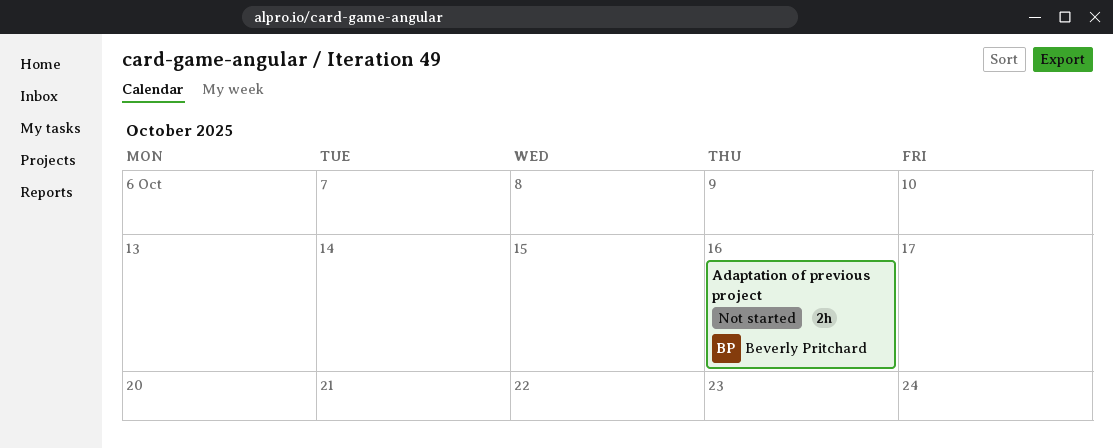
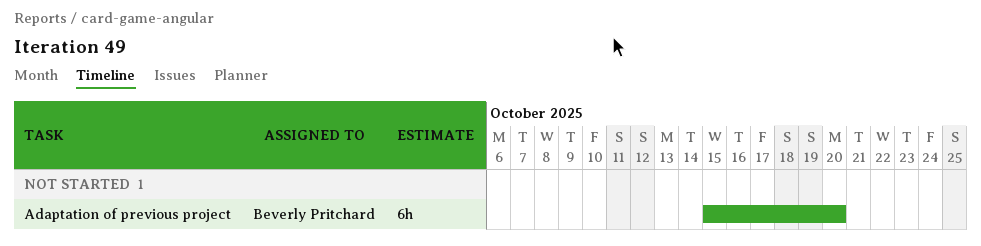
Adaptation of previous project, estimate: 2h -> 6h
Adaptation of previous project, due: Oct 16 -> Oct 20

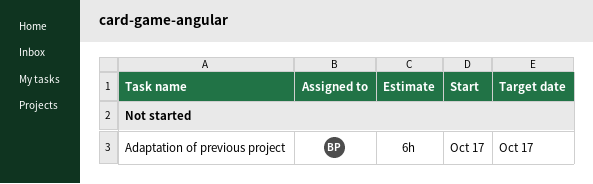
Adaptation of previous project, start: Oct 15 -> Oct 17
Adaptation of previous project, due: Oct 20 -> Oct 17

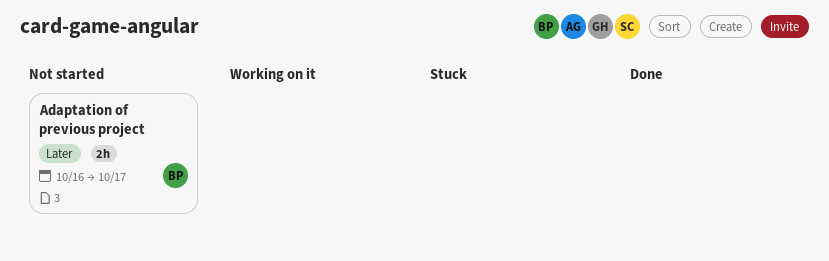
Adaptation of previous project, estimate: 6h -> 2h
Adaptation of previous project, start: Oct 17 -> Oct 16

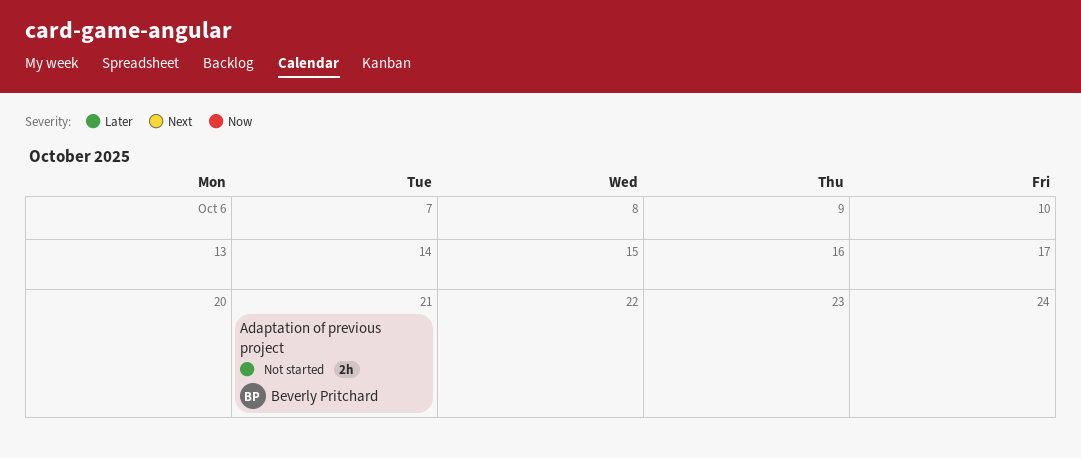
Adaptation of previous project, due: Oct 17 -> Oct 21

